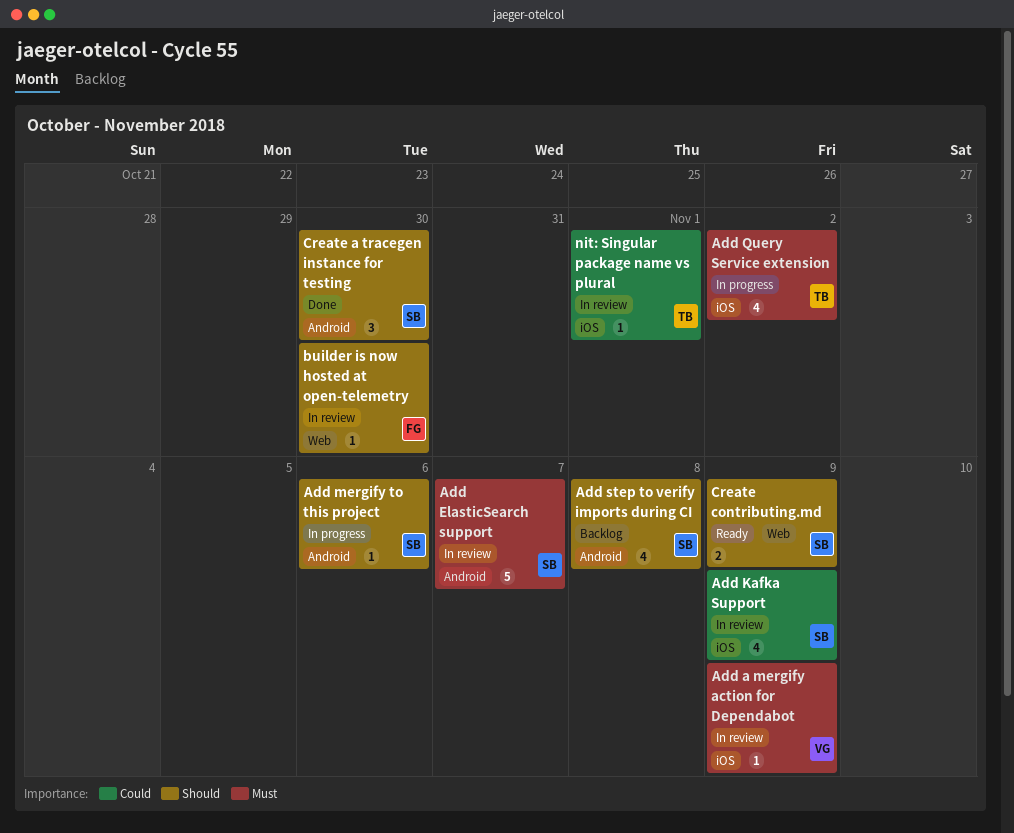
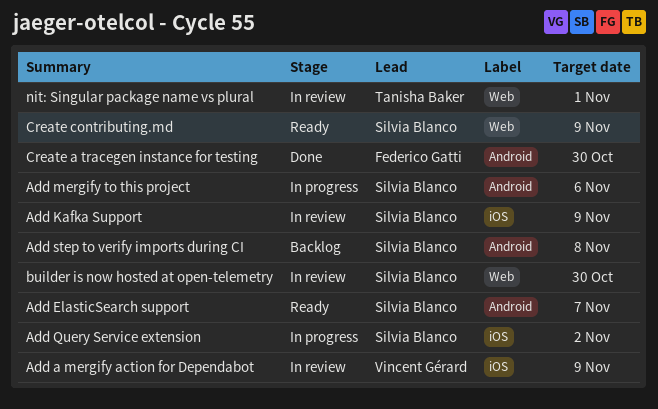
Add ElasticSearch support, status: In review -> Ready
Add Query Service extension, owner: Tanisha Baker -> Silvia Blanco
builder is now hosted at open-telemetry, owner: Federico Gatti -> Silvia Blanco
Create a tracegen instance for testing, owner: Silvia Blanco -> Federico Gatti
nit: Singular package name vs plural, label: iOS -> Web

